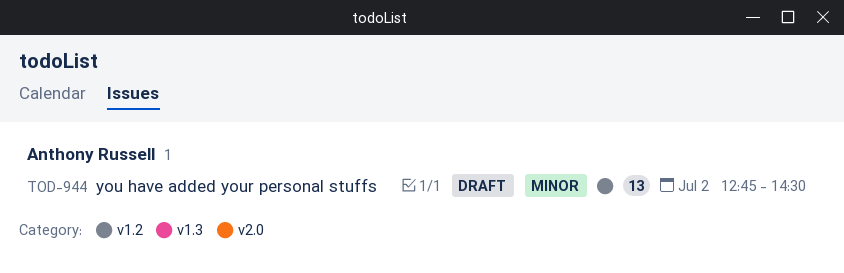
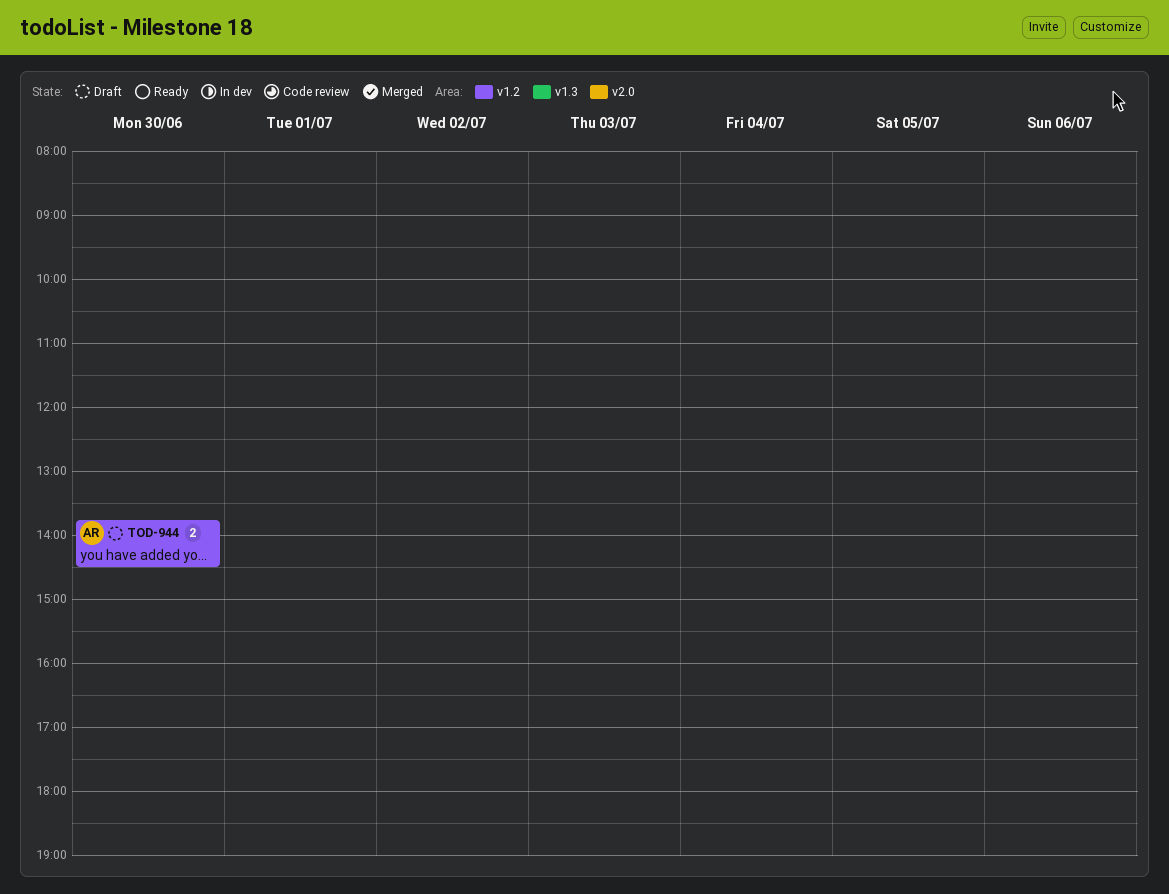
TOD-944, estimate: 13 -> 2
TOD-944, day: Jul 2 -> Jun 30
TOD-944, begins: 12:45 -> 13:45

